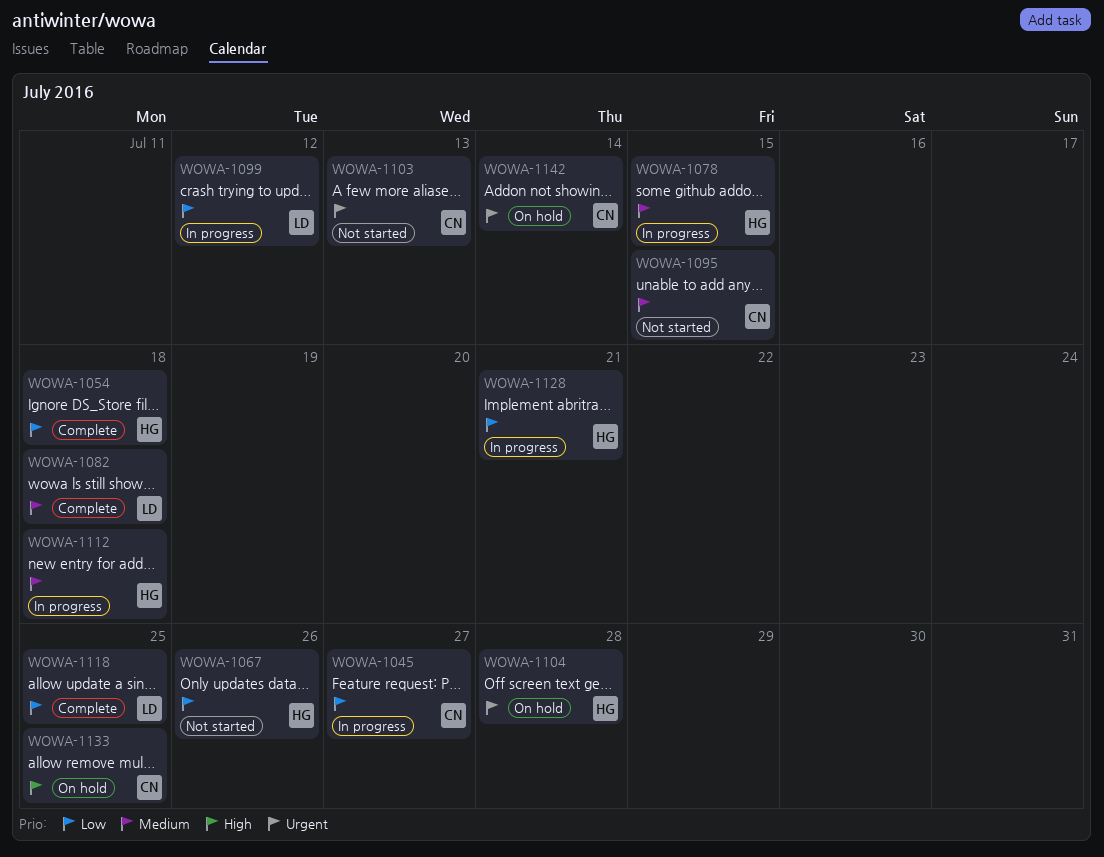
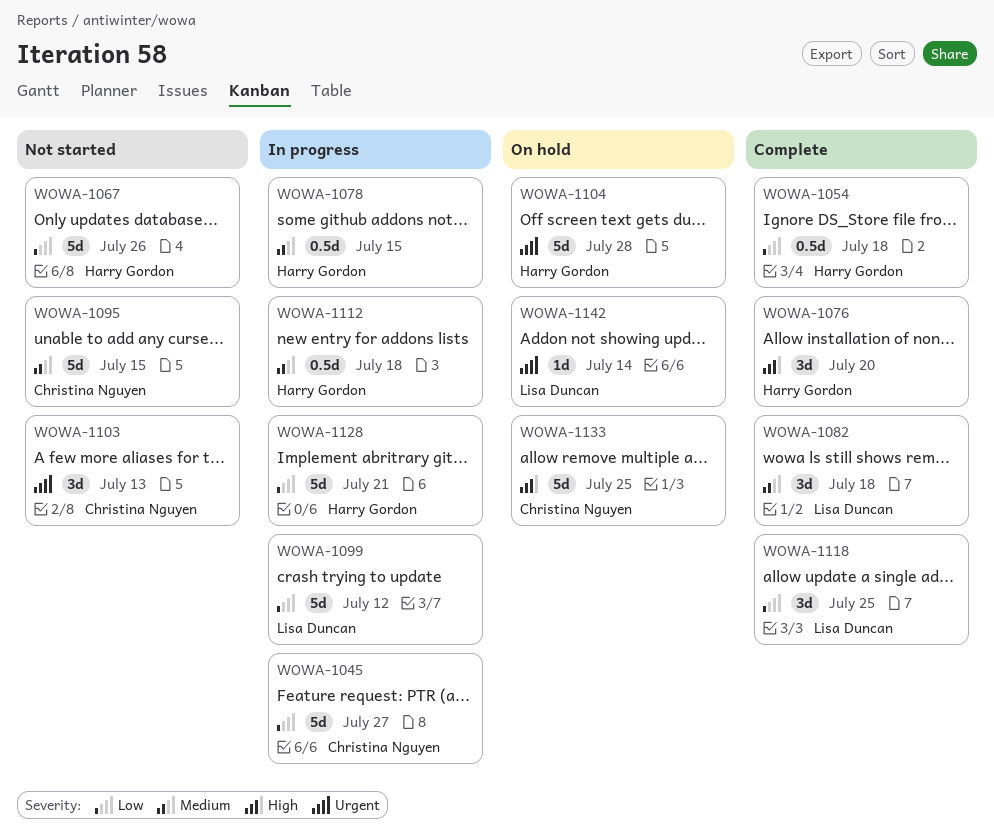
WOWA-1076: none -> present
WOWA-1142, owner: Christina Nguyen -> Lisa Duncan

